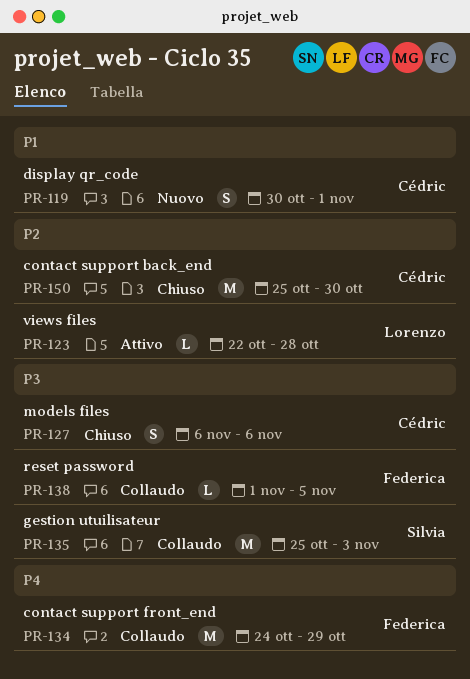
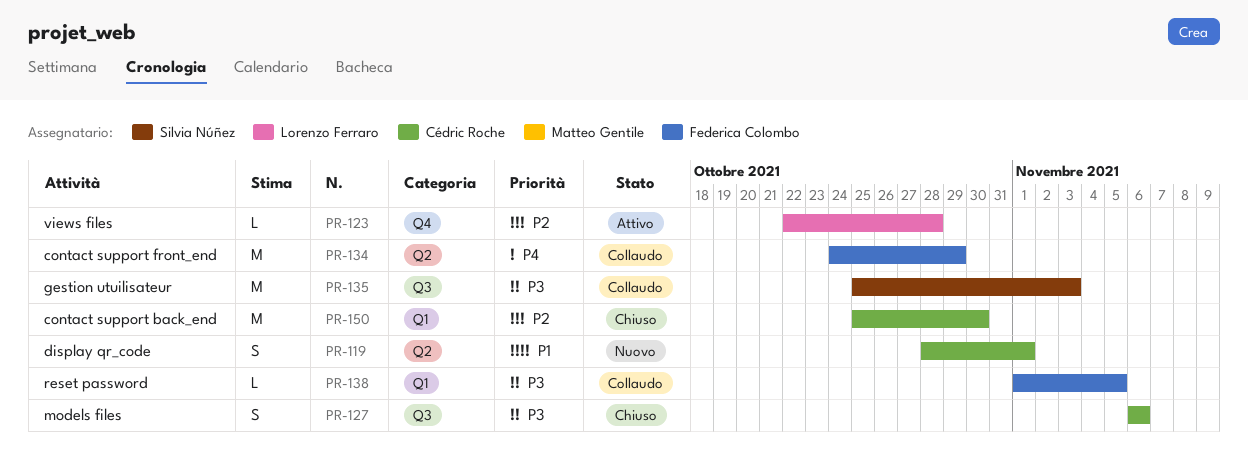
PR-119, start: Oct 30 -> Oct 28

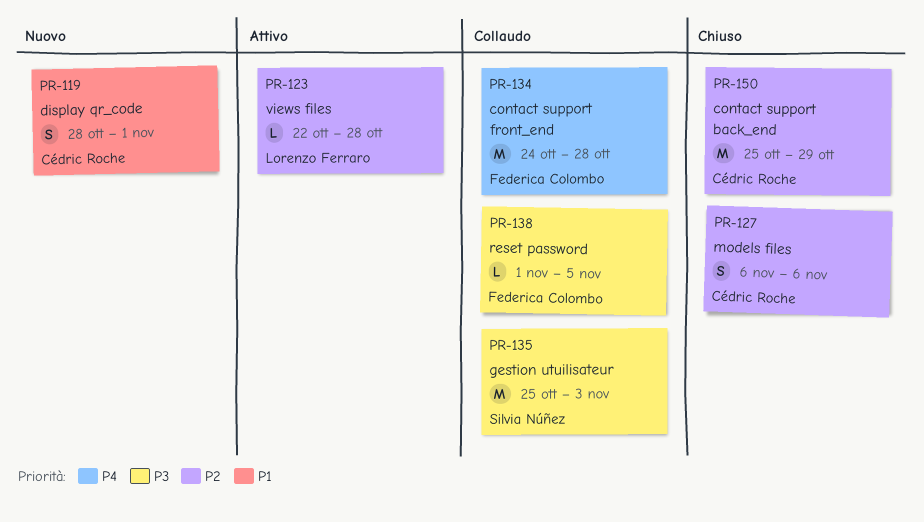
PR-127, priority: P3 -> P2
PR-134, due: Oct 29 -> Oct 28
PR-150, due: Oct 30 -> Oct 29

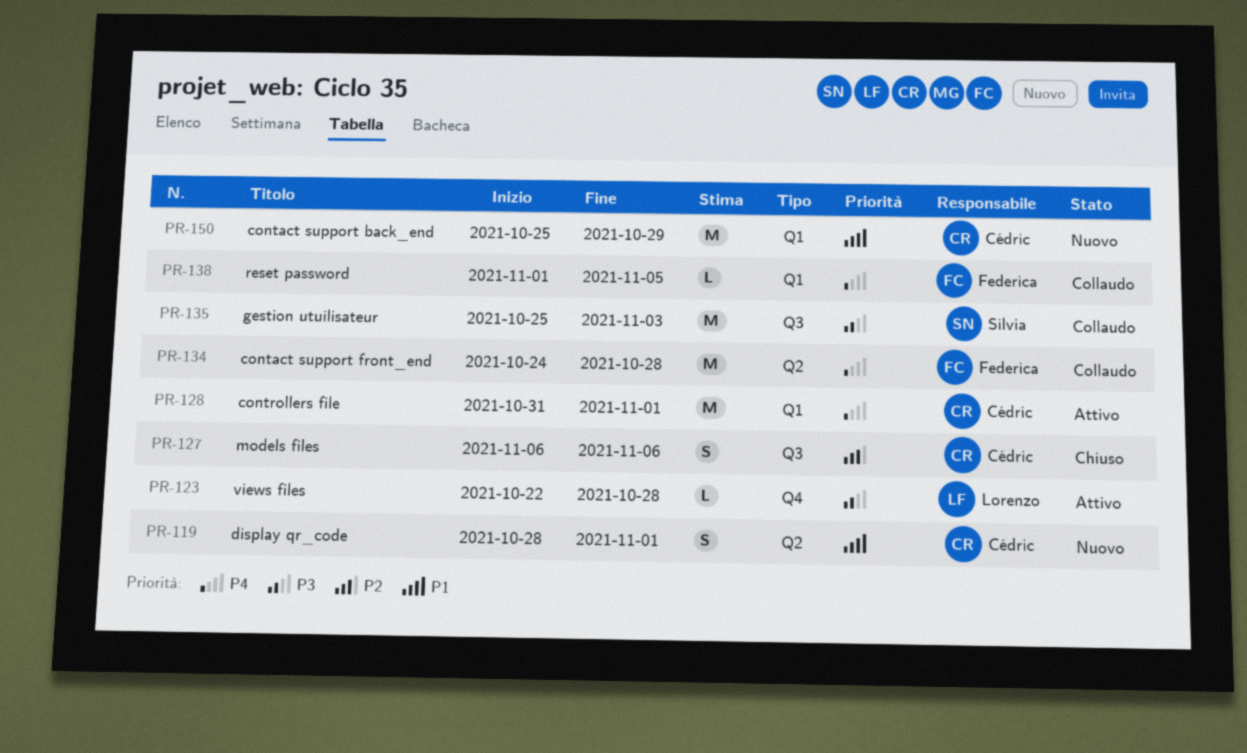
PR-123, priority: P2 -> P3
PR-128: none -> present
PR-138, priority: P3 -> P4
PR-150, status: Chiuso -> Nuovo
PR-150, priority: P2 -> P1

